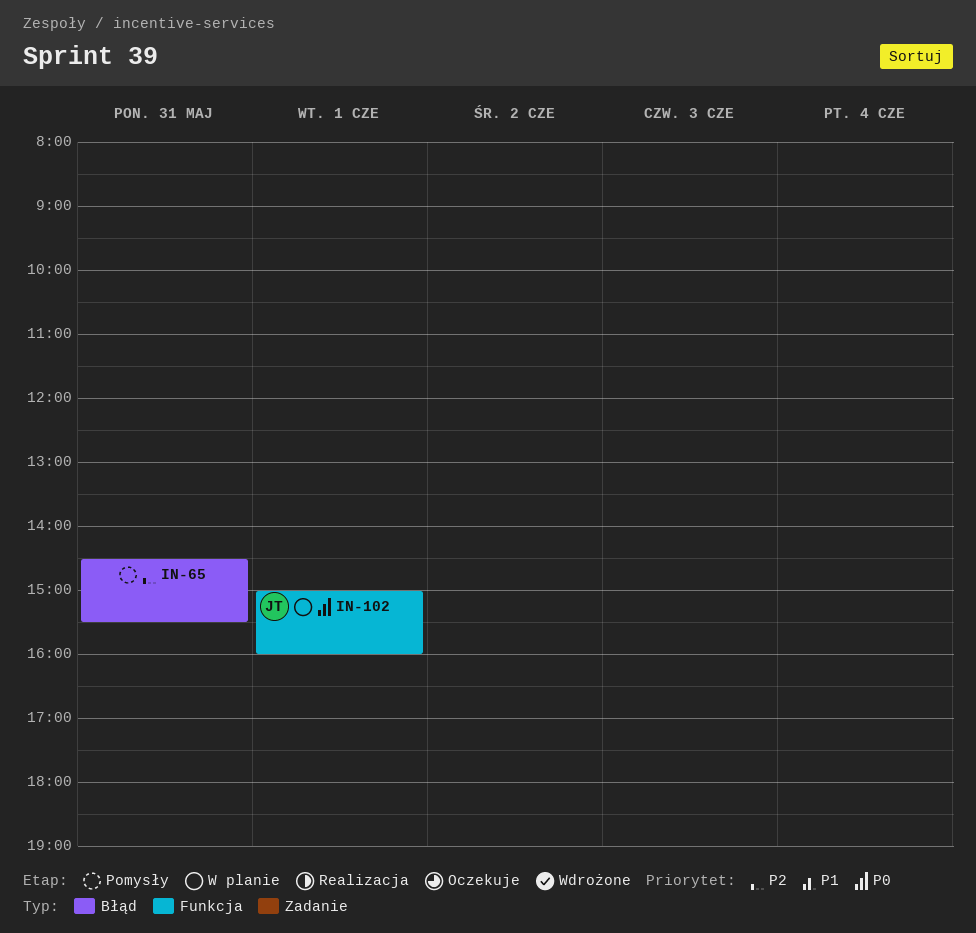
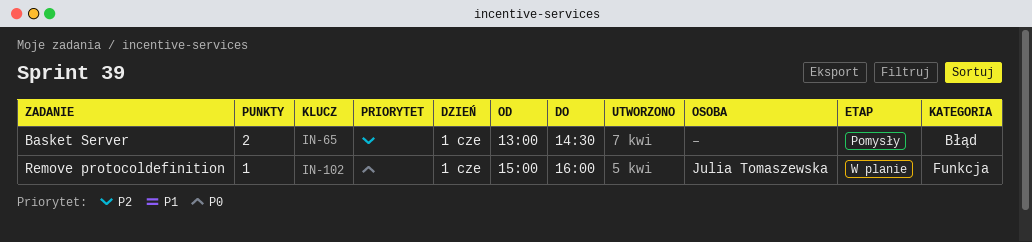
IN-65, day: May 31 -> Jun 1
IN-65, begins: 14:30 -> 13:00
IN-65, ends: 15:30 -> 14:30

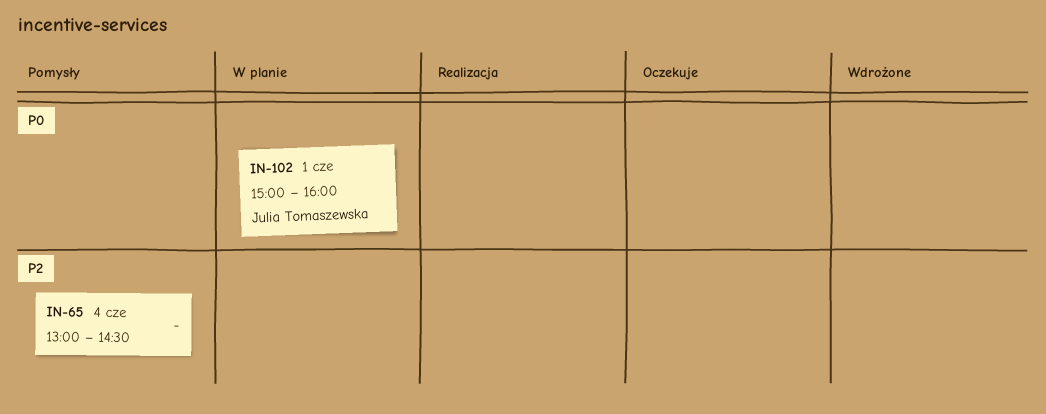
IN-65, day: Jun 1 -> Jun 4

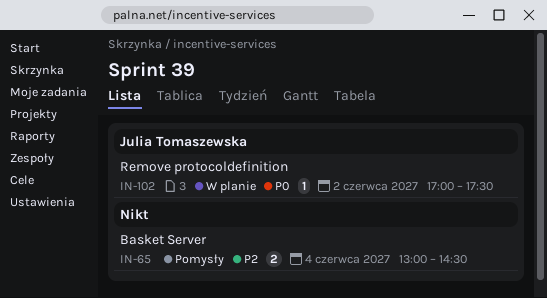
IN-102, day: Jun 1 -> Jun 2
IN-102, begins: 15:00 -> 17:00
IN-102, ends: 16:00 -> 17:30

